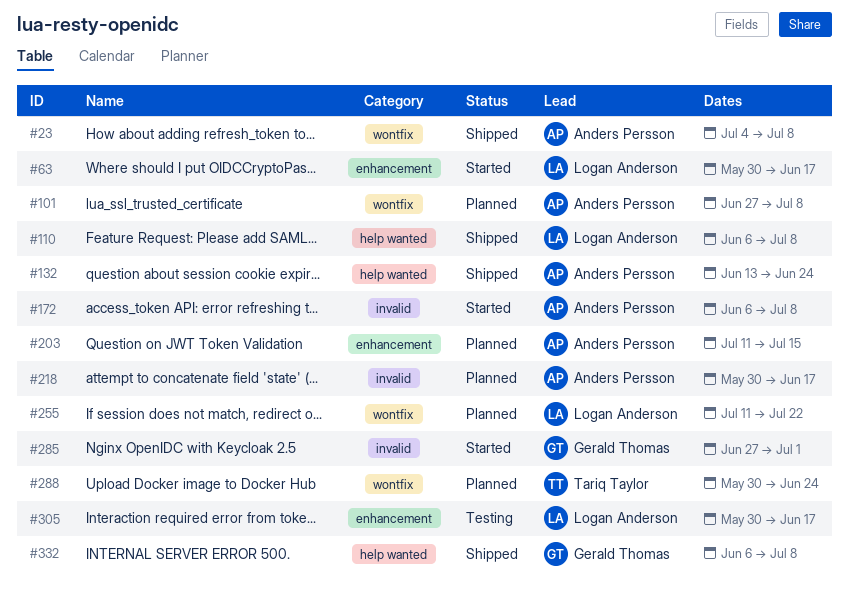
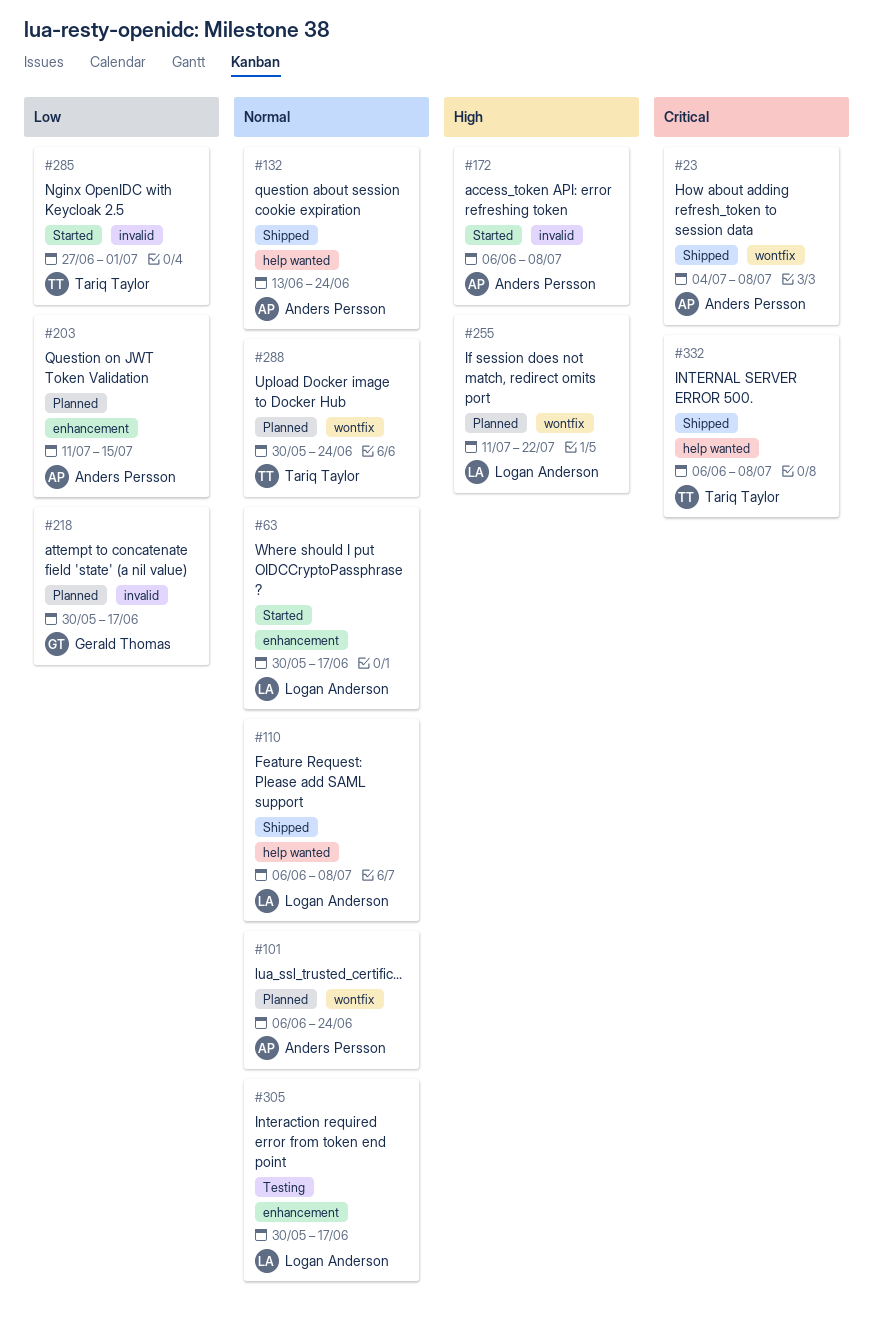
#101, start: Jun 27 -> Jun 6
#101, due: Jul 8 -> Jun 24
#218, owner: Anders Persson -> Gerald Thomas
#285, owner: Gerald Thomas -> Tariq Taylor
#332, owner: Gerald Thomas -> Tariq Taylor

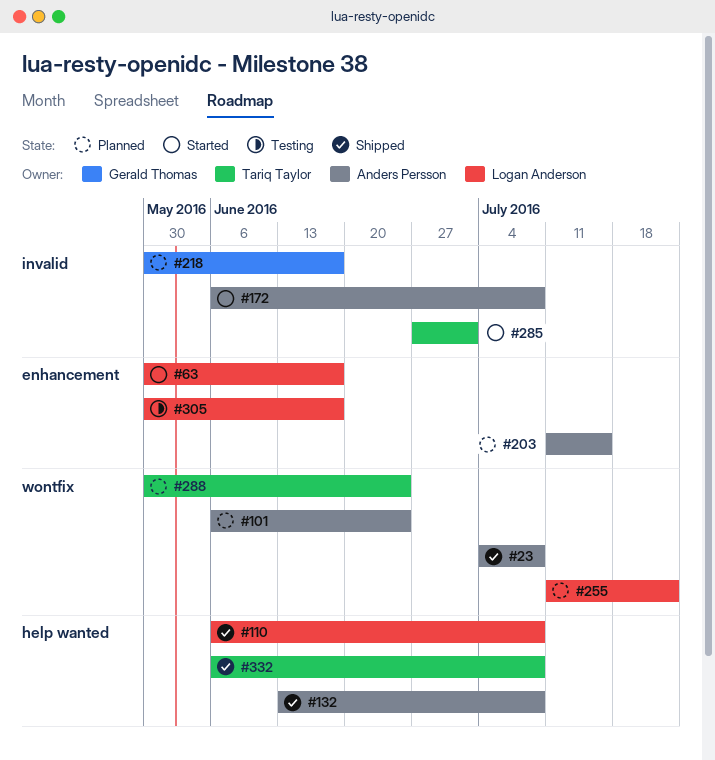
#132, due: Jun 24 -> Jul 8

